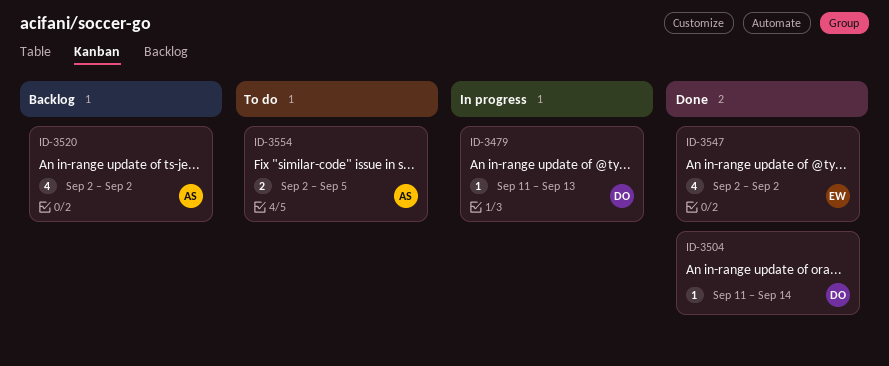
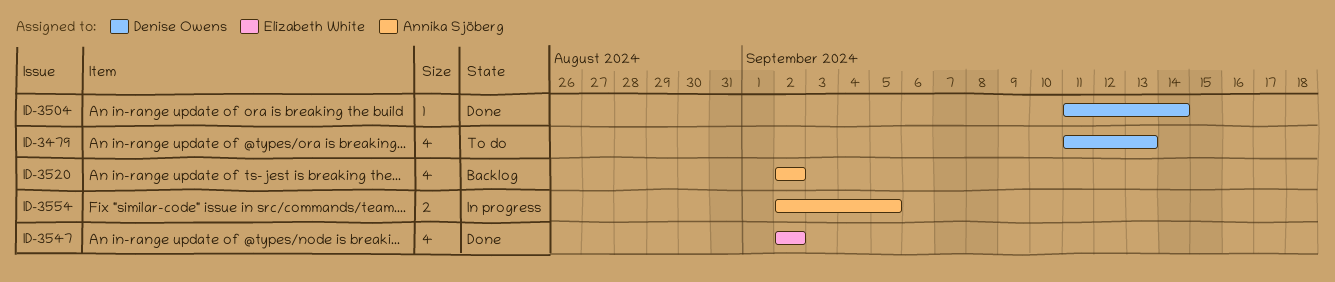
ID-3479, status: In progress -> To do
ID-3479, estimate: 1 -> 4
ID-3554, status: To do -> In progress

